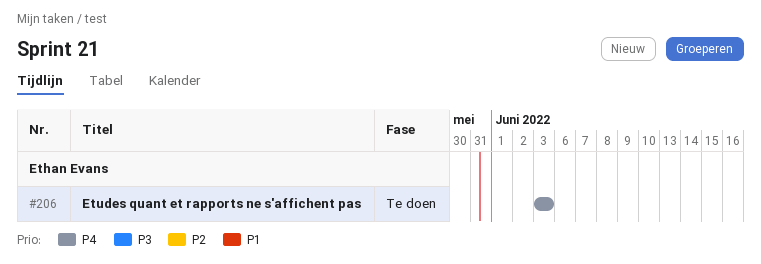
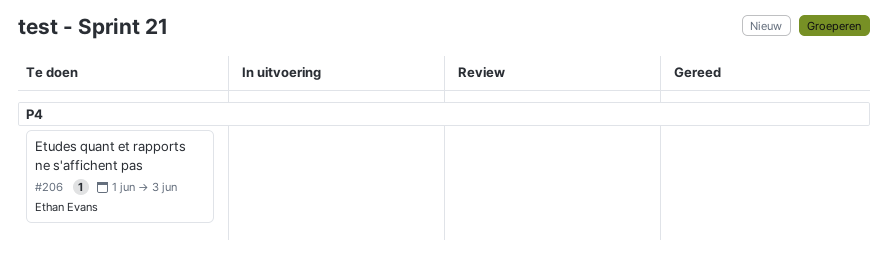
#206, start: Jun 3 -> Jun 1

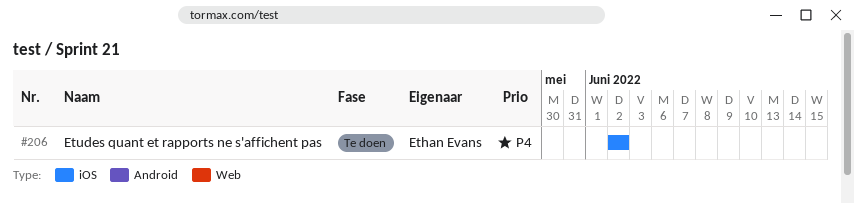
#206, start: Jun 1 -> Jun 2
#206, due: Jun 3 -> Jun 2

